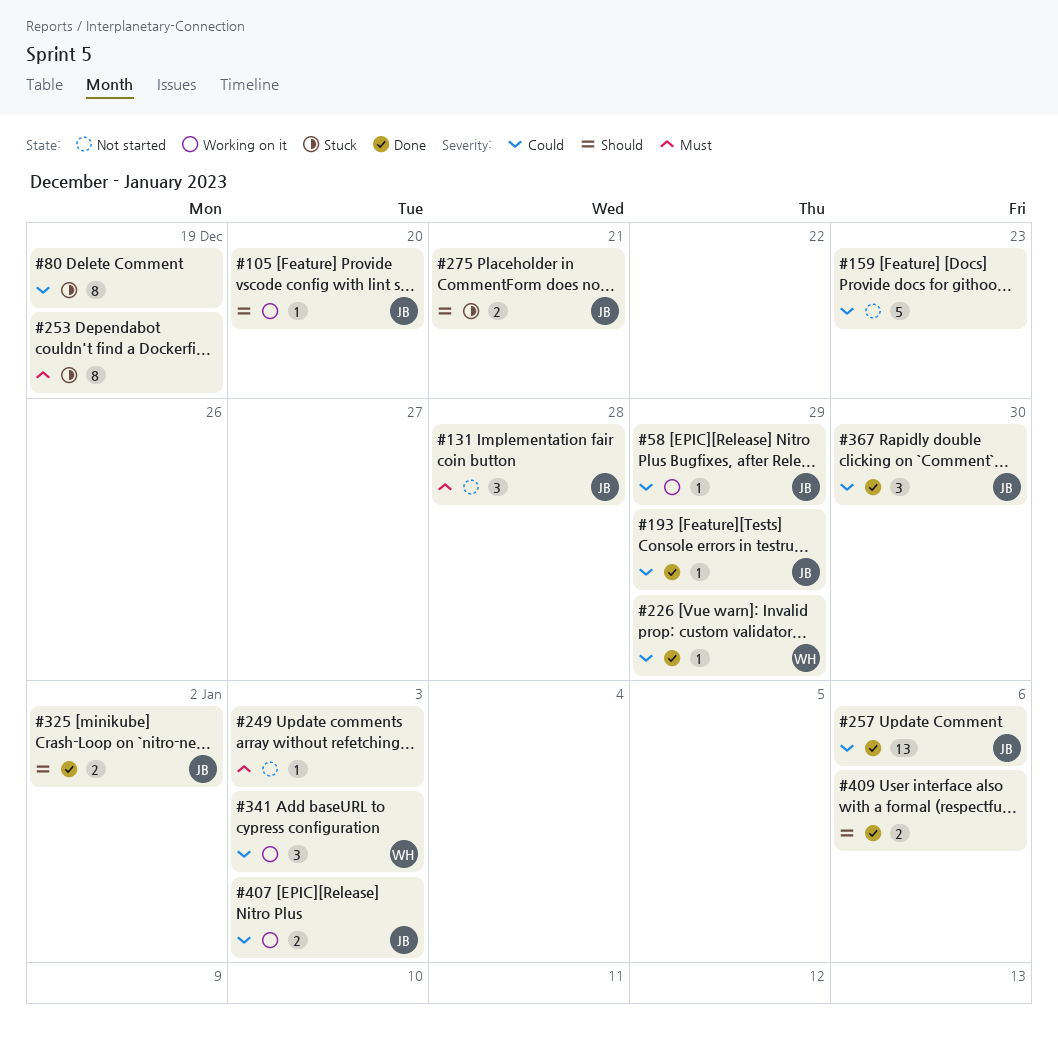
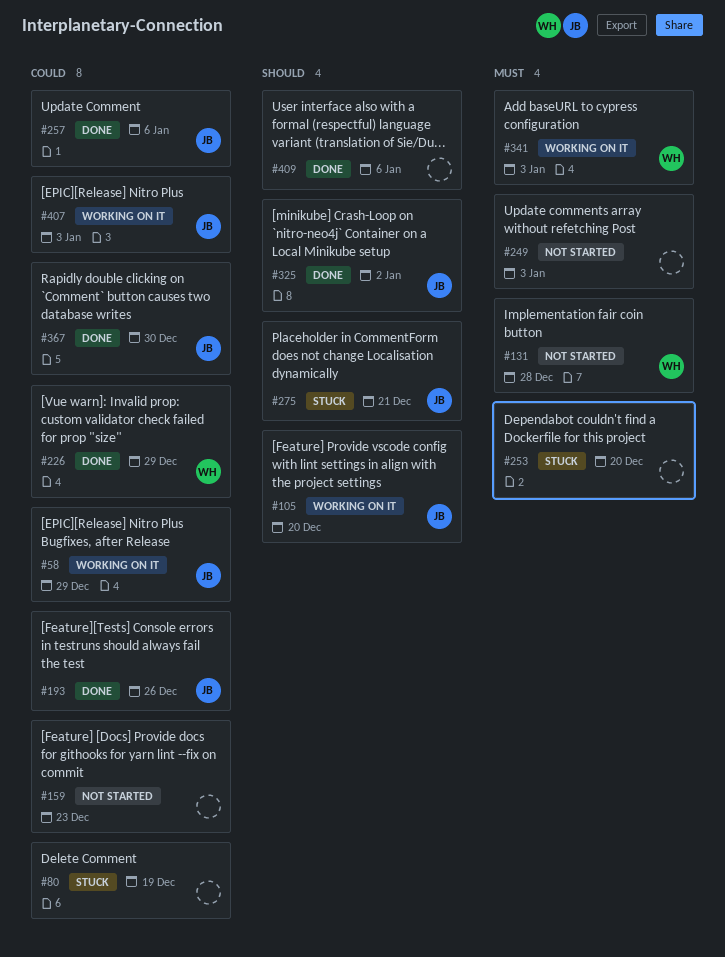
#131, owner: JB -> WH
#193, due: Dec 29 -> Dec 26
#253, due: Dec 19 -> Dec 20
#341, priority: Could -> Must

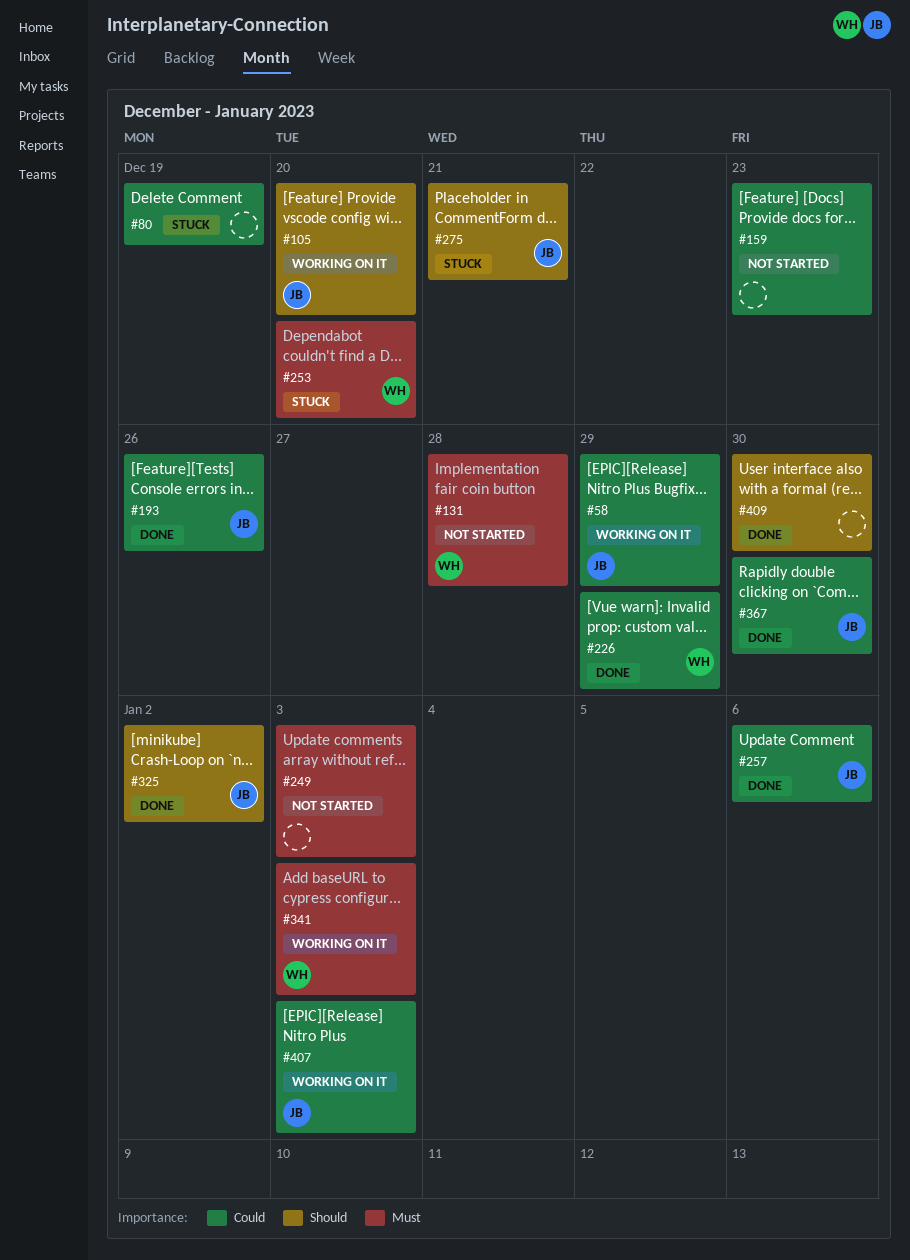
#253, owner: none -> WH
#409, due: Jan 6 -> Dec 30

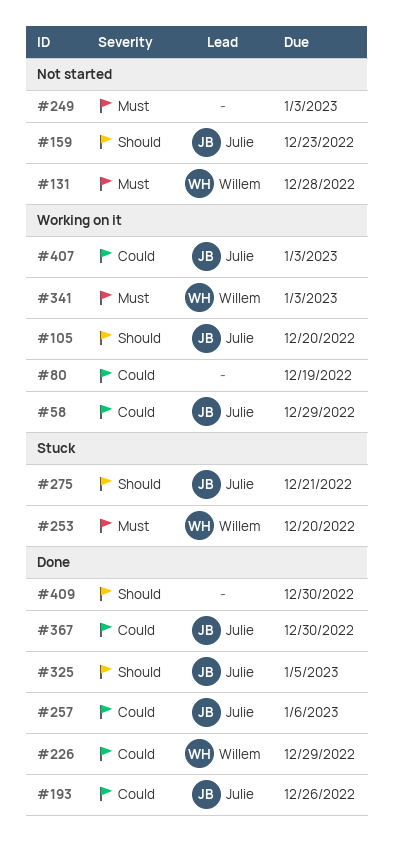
#80, status: Stuck -> Working on it
#159, owner: none -> Julie
#159, priority: Could -> Should
#325, due: Jan 2 -> Jan 5

